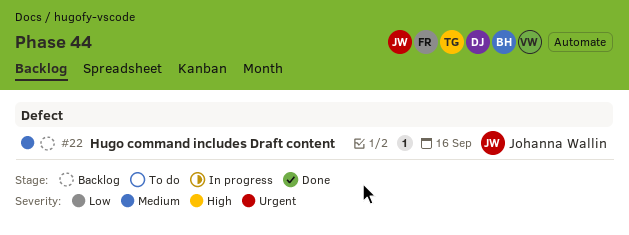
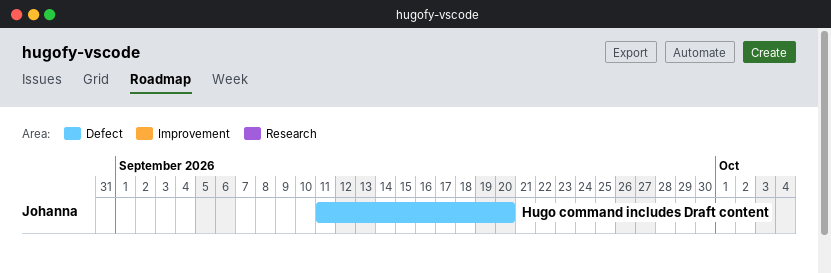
Hugo command includes Draft content, due: Sep 16 -> Sep 20

